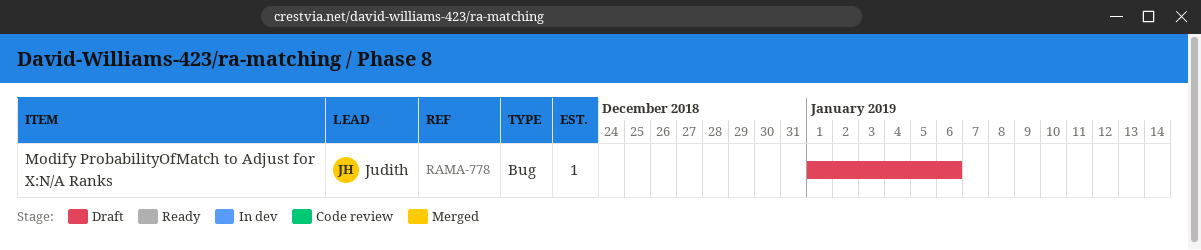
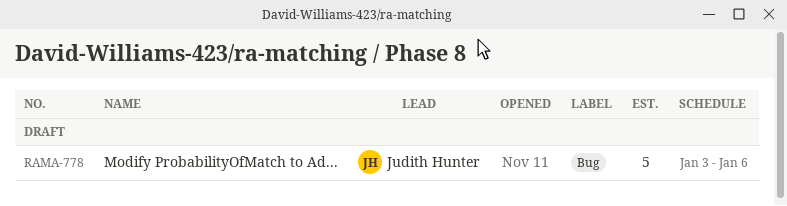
RAMA-778, estimate: 1 -> 5
RAMA-778, start: Jan 1 -> Jan 3

